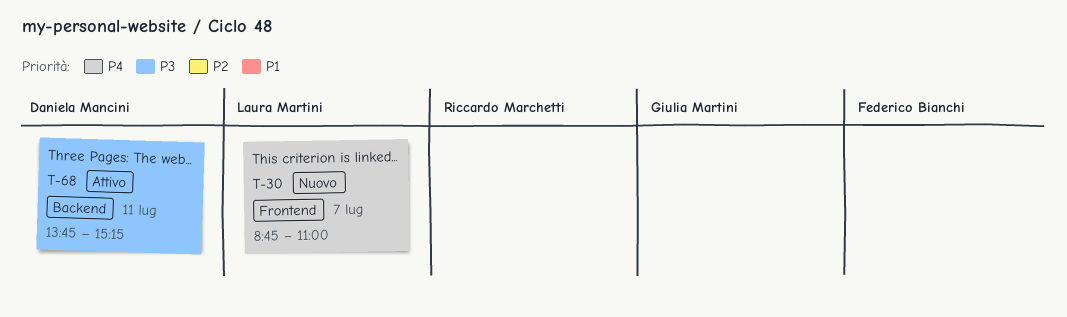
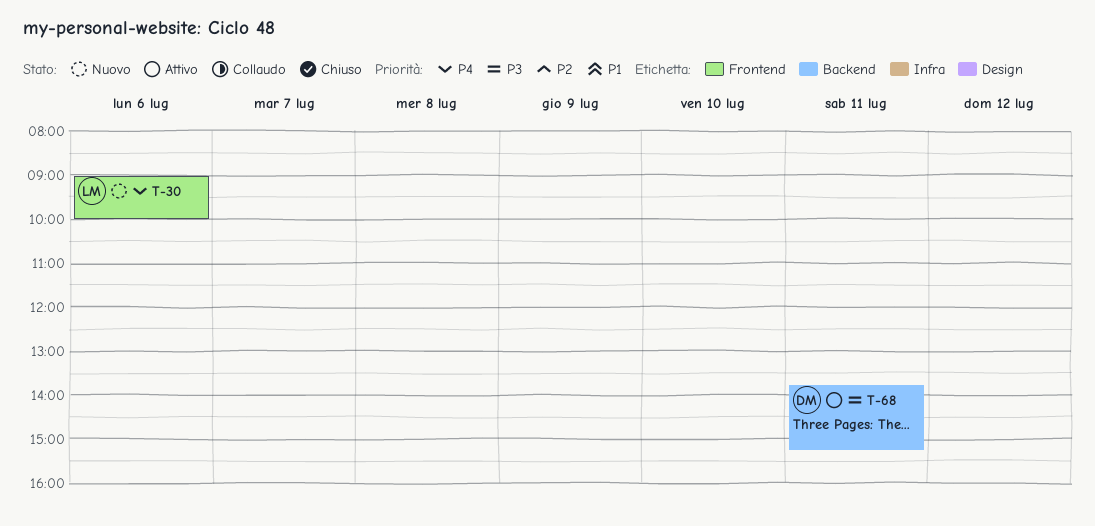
T-30, day: Jul 7 -> Jul 6
T-30, begins: 08:45 -> 09:00
T-30, ends: 11:00 -> 10:00

